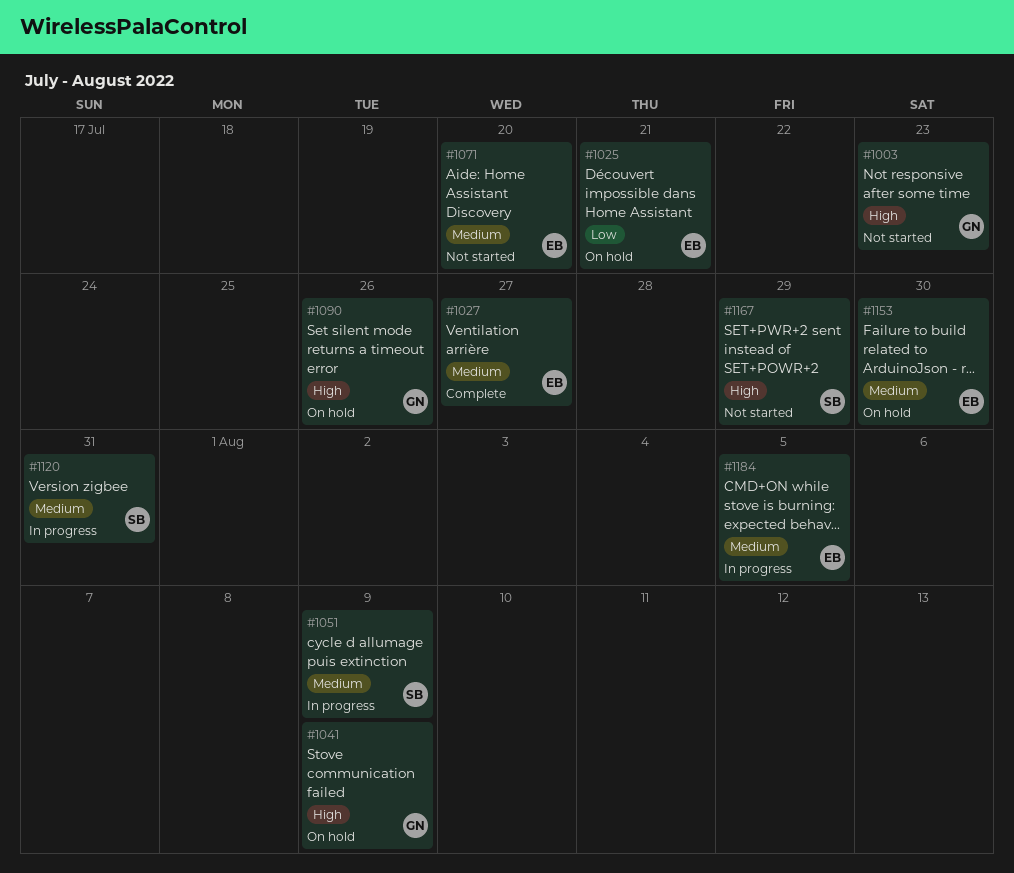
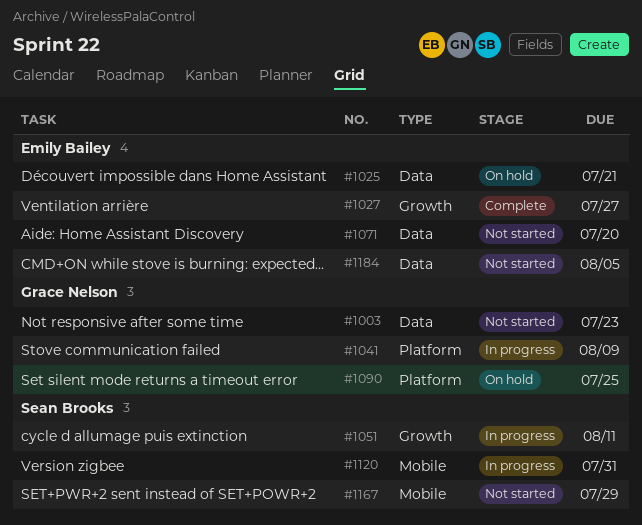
#1041, status: On hold -> In progress
#1051, due: Aug 9 -> Aug 11
#1090, due: Jul 26 -> Jul 25
#1153: present -> none
#1184, status: In progress -> Not started

